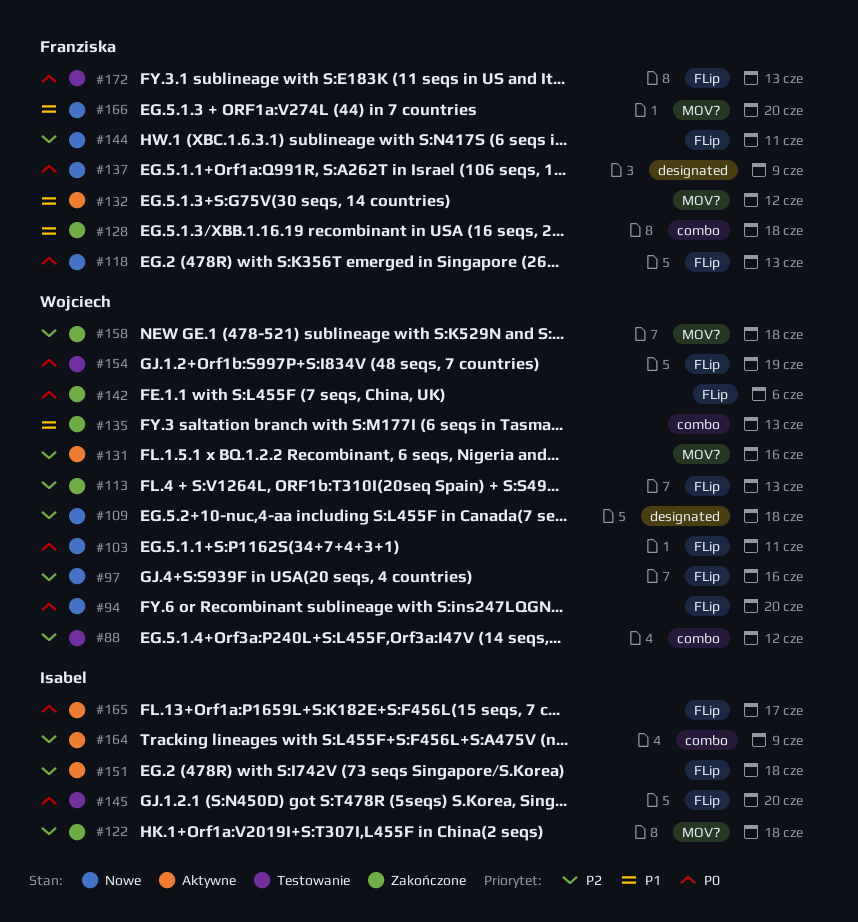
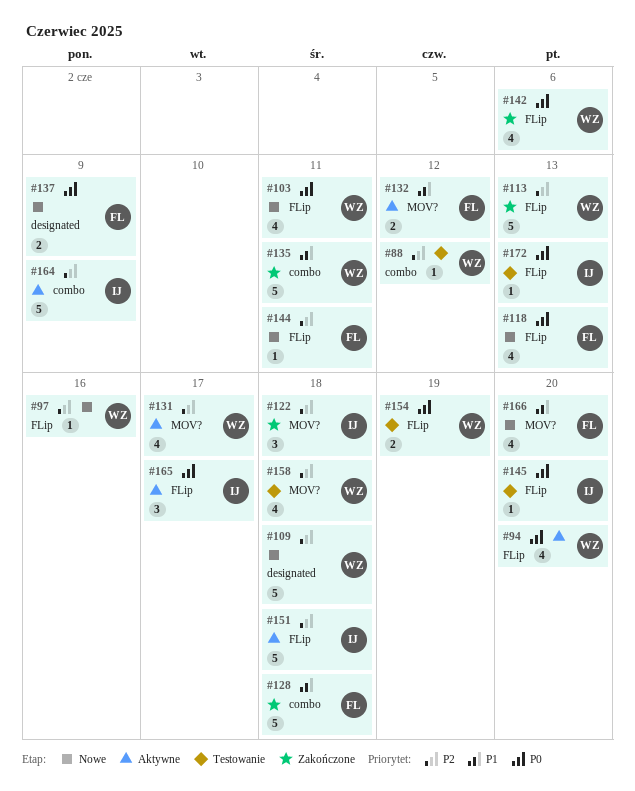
#94, status: Nowe -> Aktywne
#131, due: Jun 16 -> Jun 17
#135, due: Jun 13 -> Jun 11
#158, status: Zakończone -> Testowanie
#172, owner: Franziska -> Isabel

